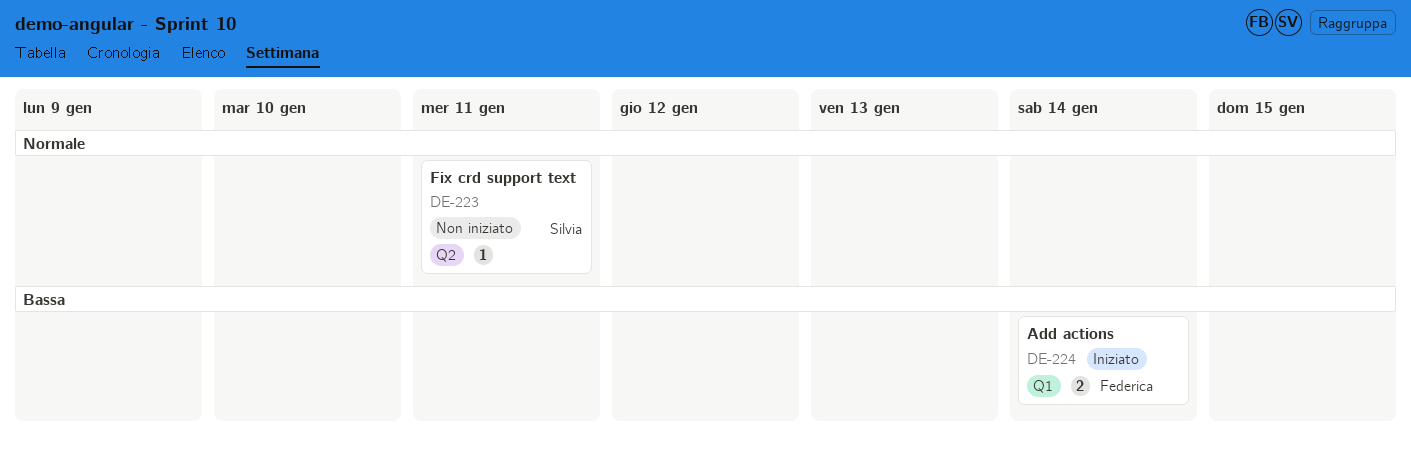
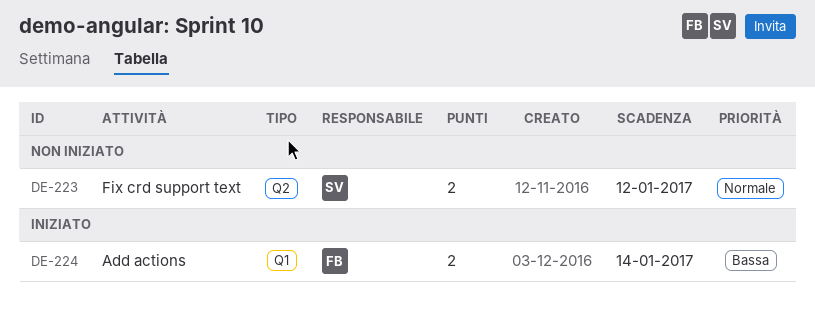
DE-223, estimate: 1 -> 2
DE-223, due: Jan 11 -> Jan 12

